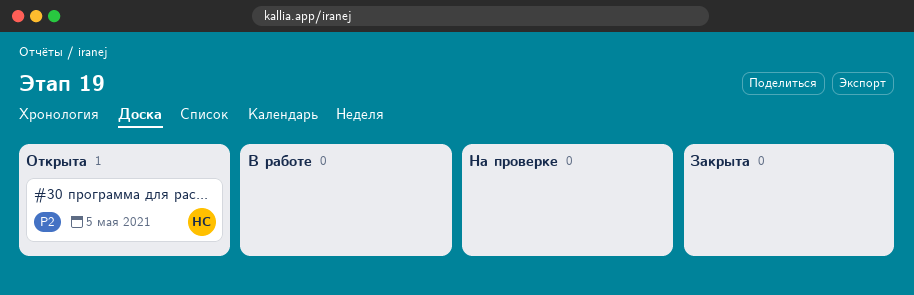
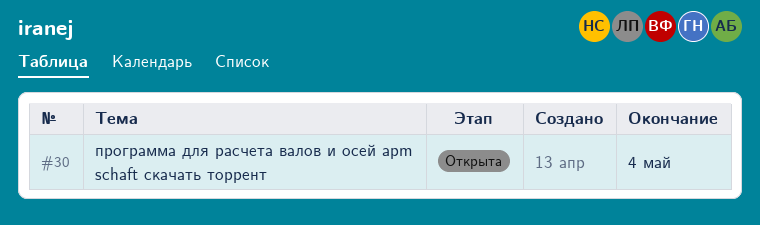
#30, due: May 5 -> May 4

